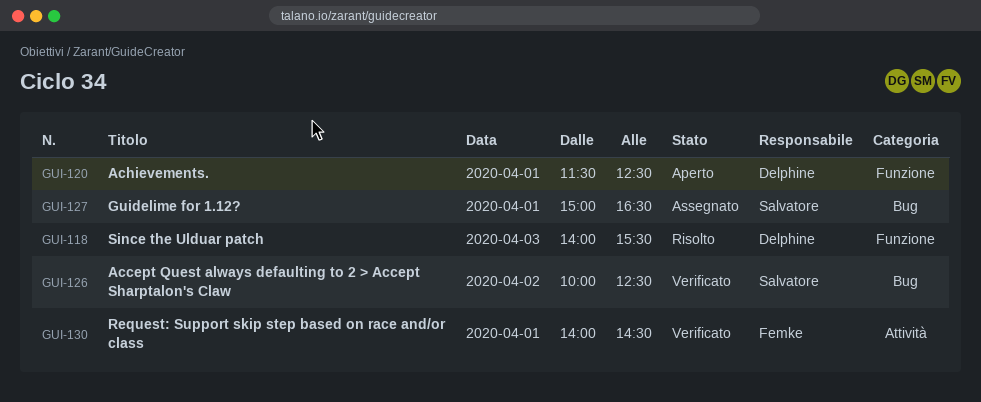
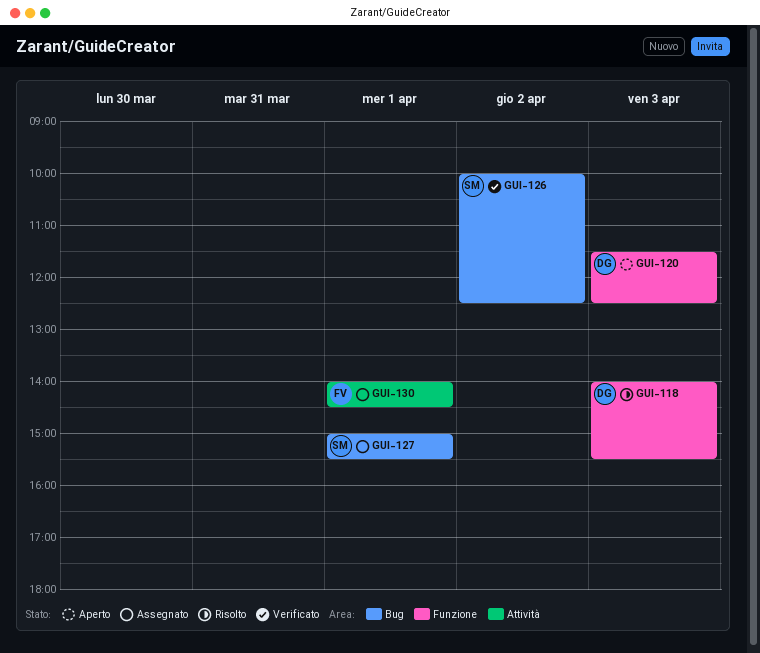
GUI-120, day: Apr 1 -> Apr 3
GUI-127, ends: 16:30 -> 15:30
GUI-130, status: Verificato -> Assegnato

